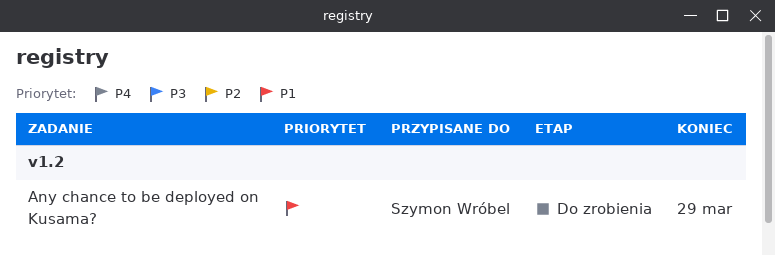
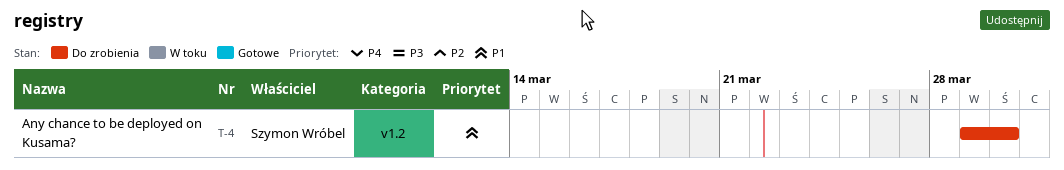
Any chance to be deployed on Kusama?, due: Mar 29 -> Mar 30

